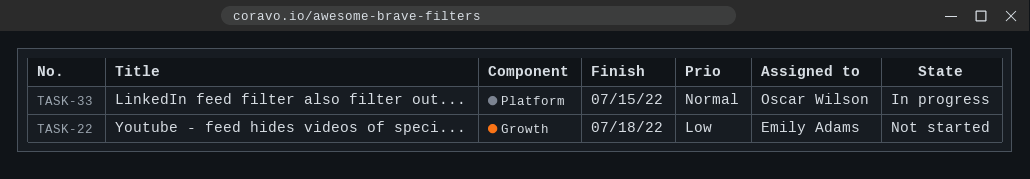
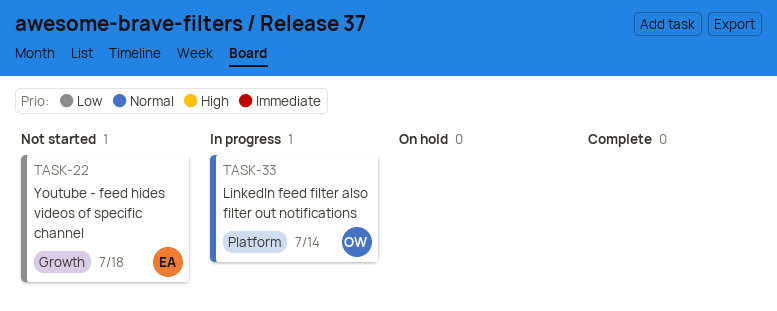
TASK-33, due: Jul 15 -> Jul 14

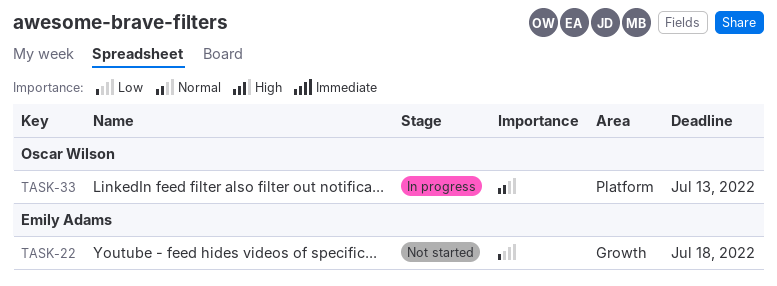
TASK-33, due: Jul 14 -> Jul 13

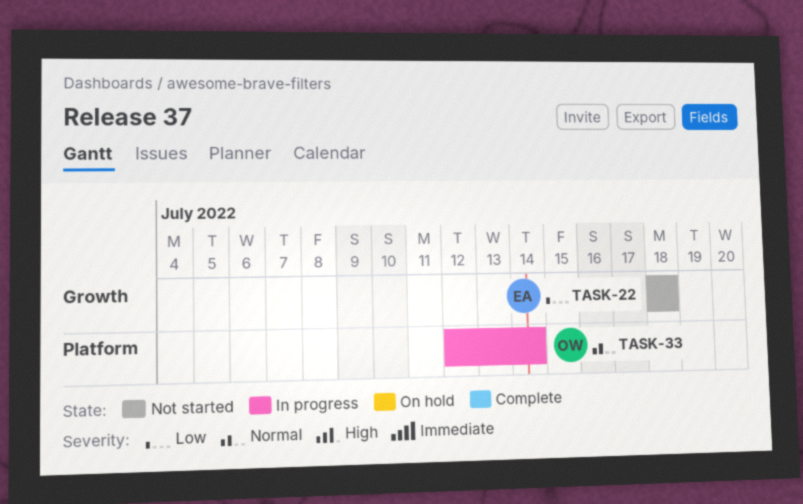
TASK-33, due: Jul 13 -> Jul 14

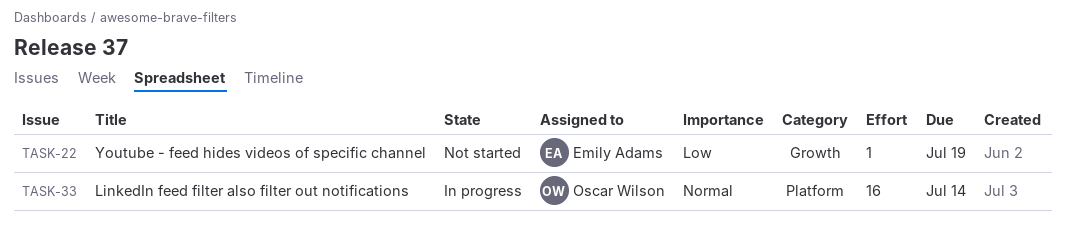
TASK-22, due: Jul 18 -> Jul 19

